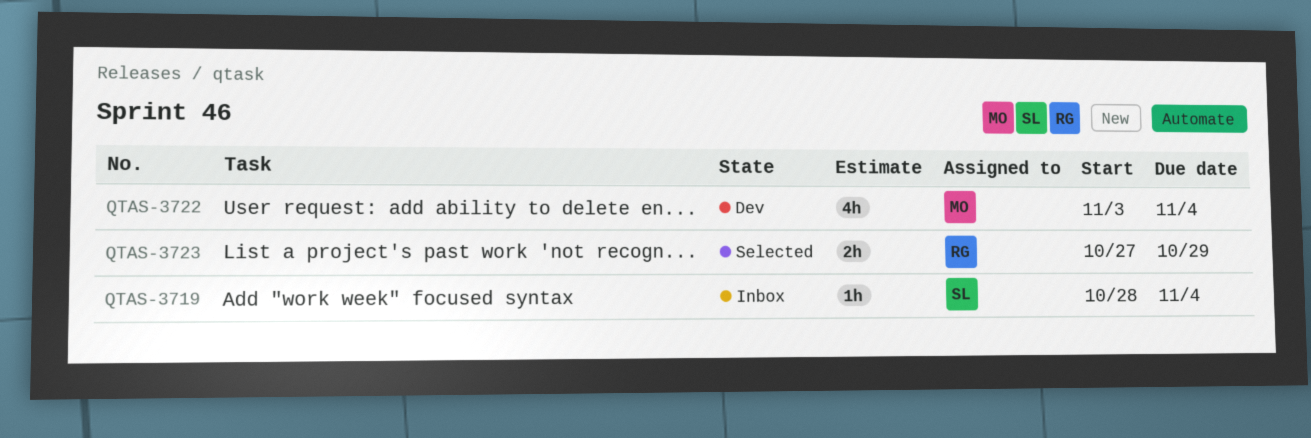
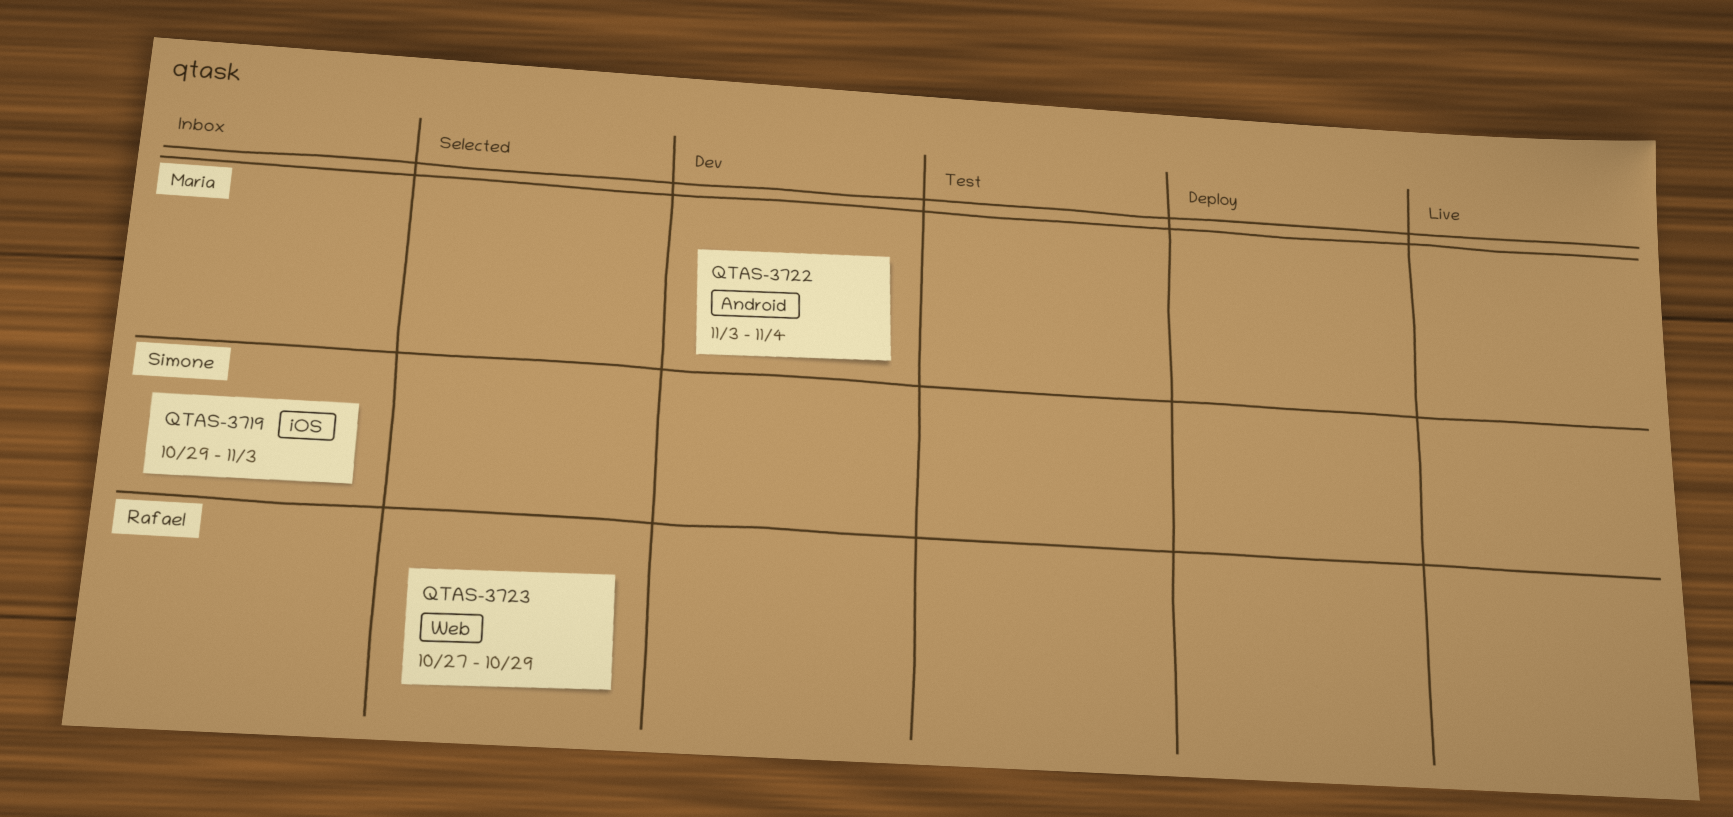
QTAS-3719, start: Oct 28 -> Oct 29
QTAS-3719, due: Nov 4 -> Nov 3

